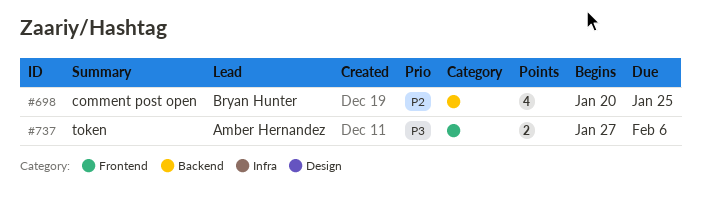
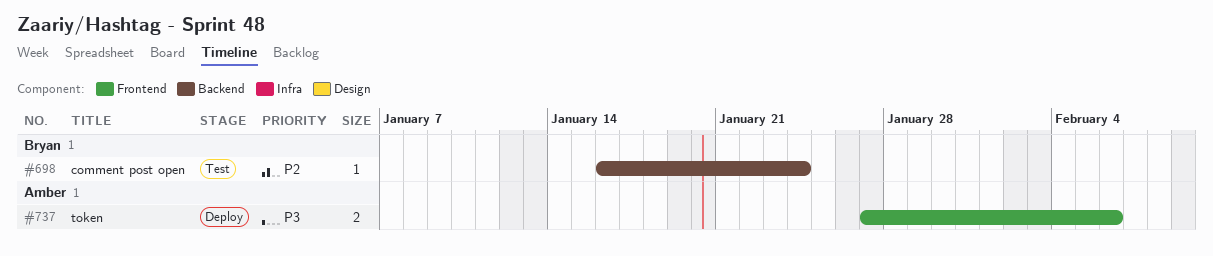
#698, estimate: 4 -> 1
#698, start: Jan 20 -> Jan 16
#698, due: Jan 25 -> Jan 24

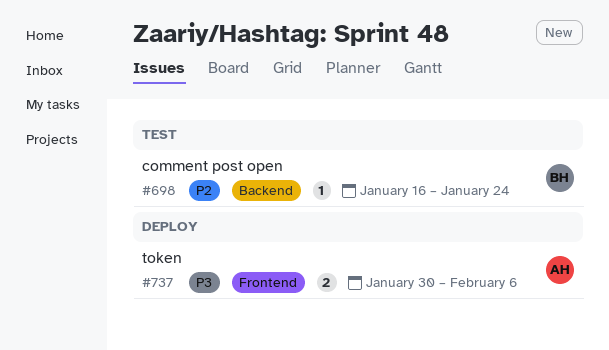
#737, start: Jan 27 -> Jan 30

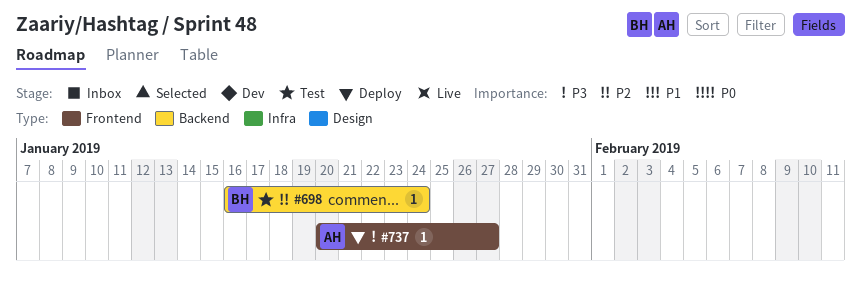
#737, estimate: 2 -> 1
#737, start: Jan 30 -> Jan 20
#737, due: Feb 6 -> Jan 27

